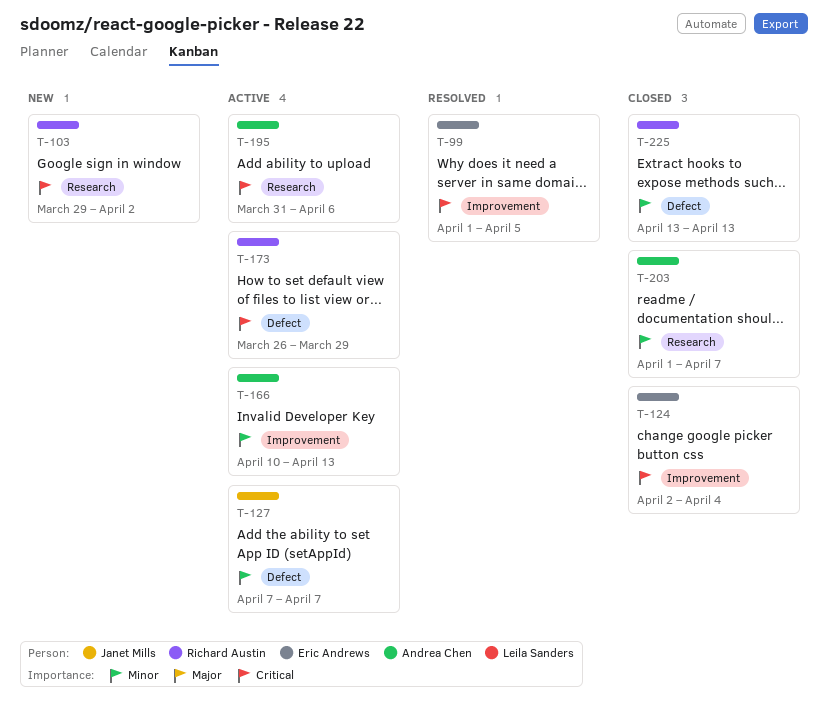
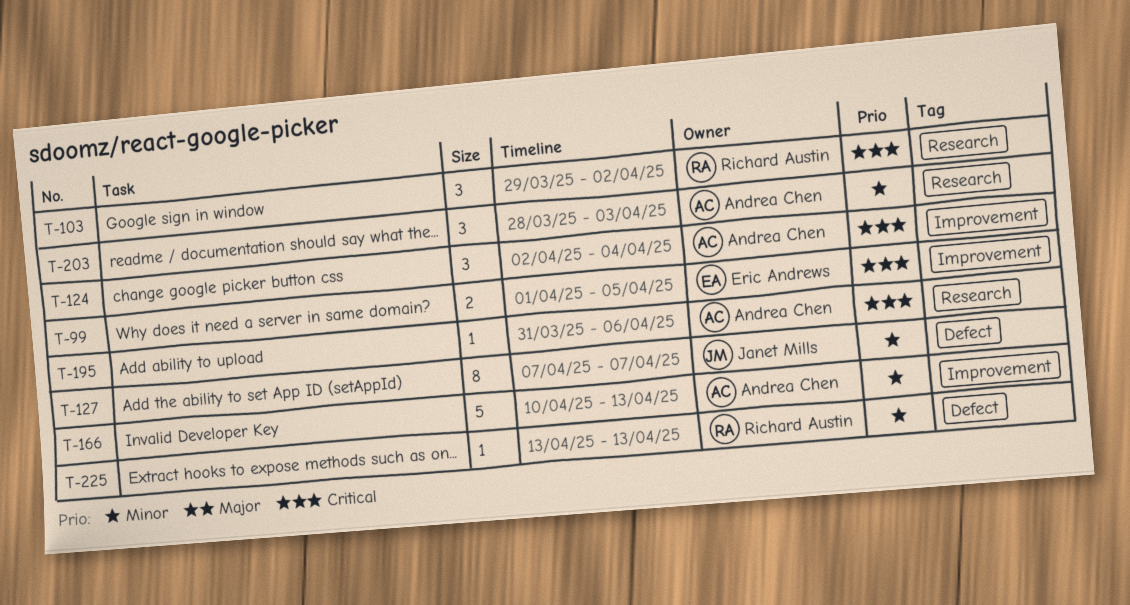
T-124, owner: Eric Andrews -> Andrea Chen
T-173: present -> none
T-203, start: Apr 1 -> Mar 28
T-203, due: Apr 7 -> Apr 3

